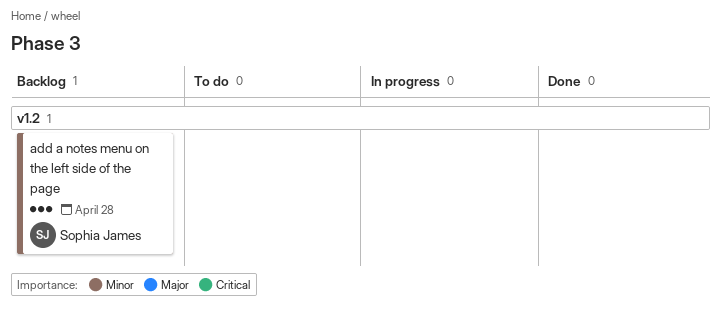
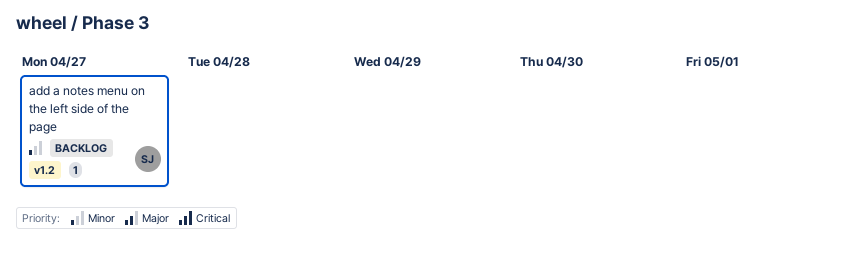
add a notes menu on the left side of the page, estimate: 3 -> 1
add a notes menu on the left side of the page, due: Apr 28 -> Apr 27

